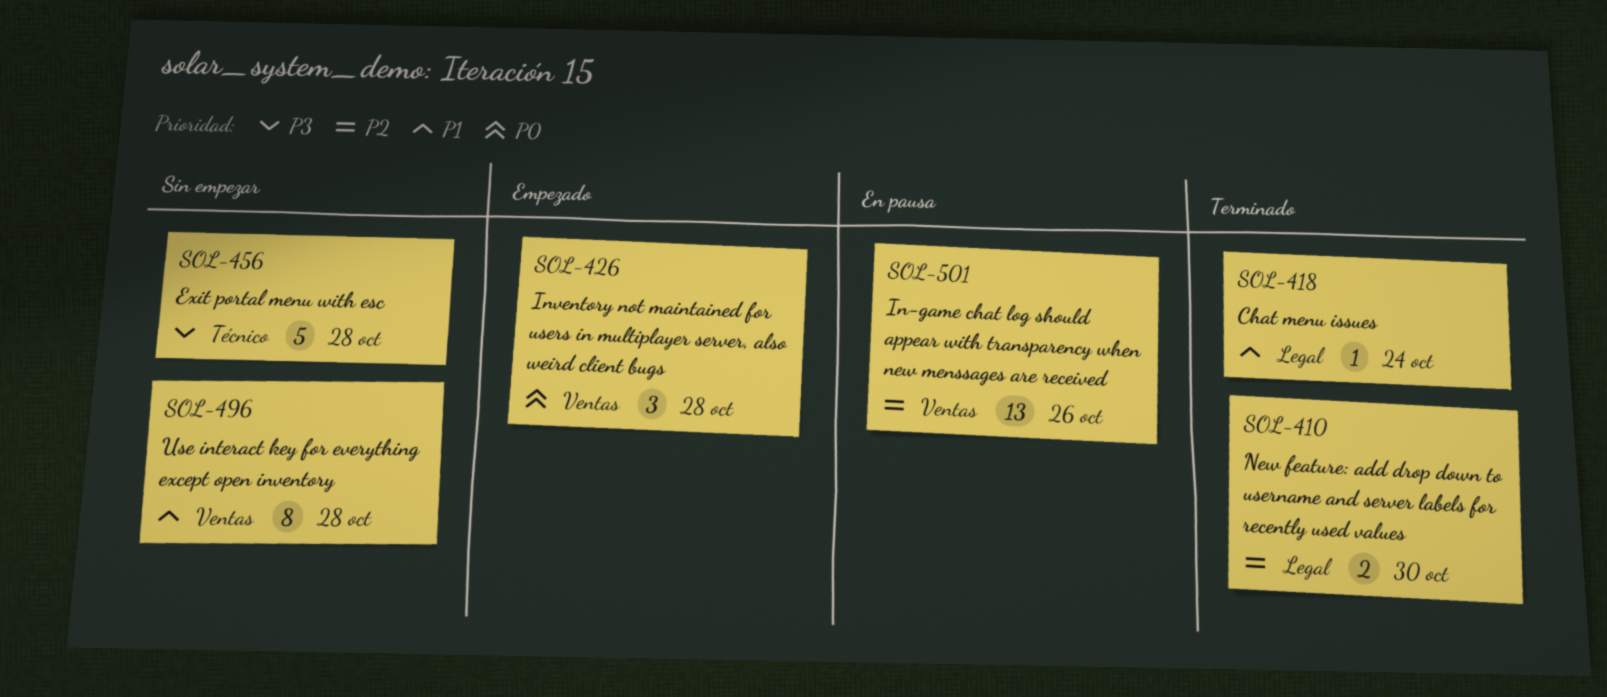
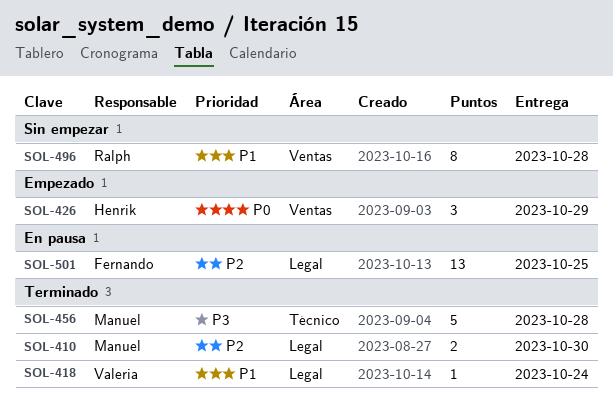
SOL-426, due: Oct 28 -> Oct 29
SOL-456, status: Sin empezar -> Terminado
SOL-501, label: Ventas -> Legal
SOL-501, due: Oct 26 -> Oct 25

